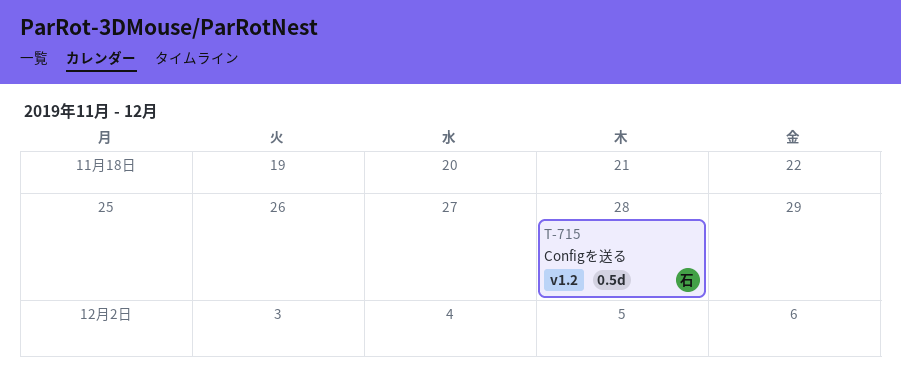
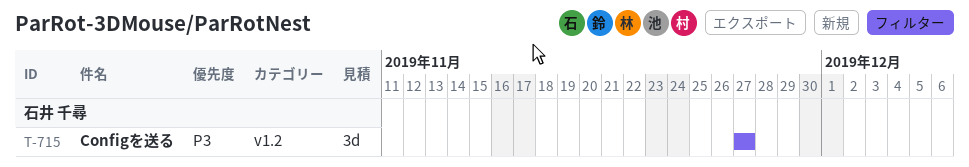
T-715, estimate: 0.5d -> 3d
T-715, due: Nov 28 -> Nov 27

